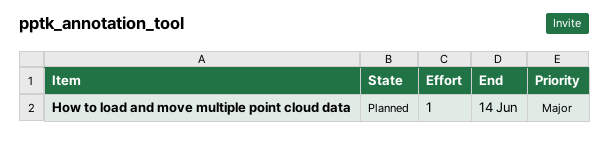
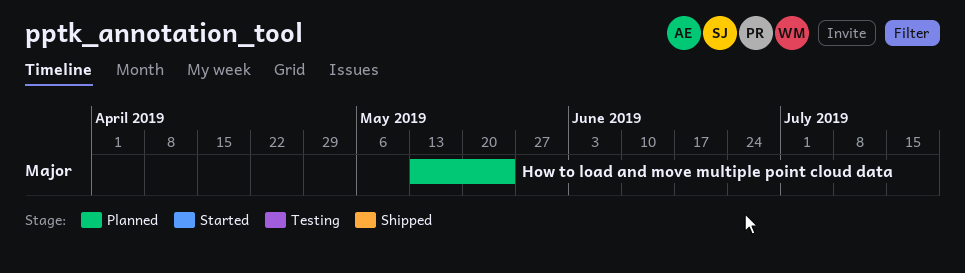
How to load and move multiple point cloud data, due: Jun 14 -> May 24

